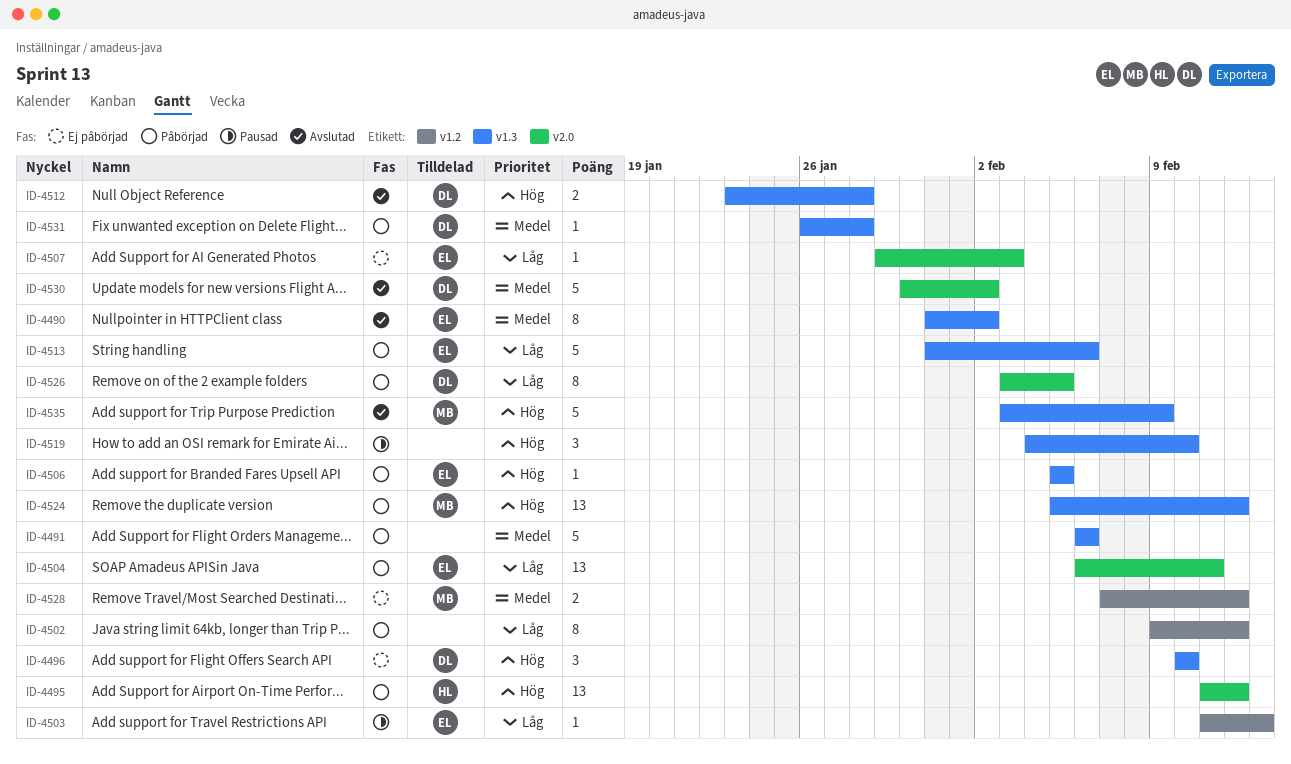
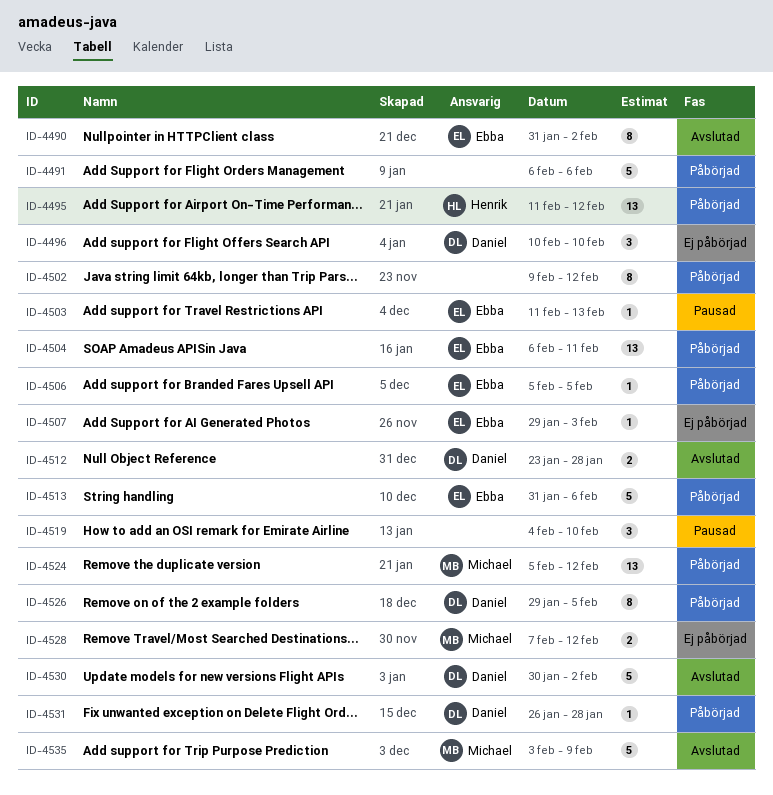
ID-4526, start: Feb 3 -> Jan 29

